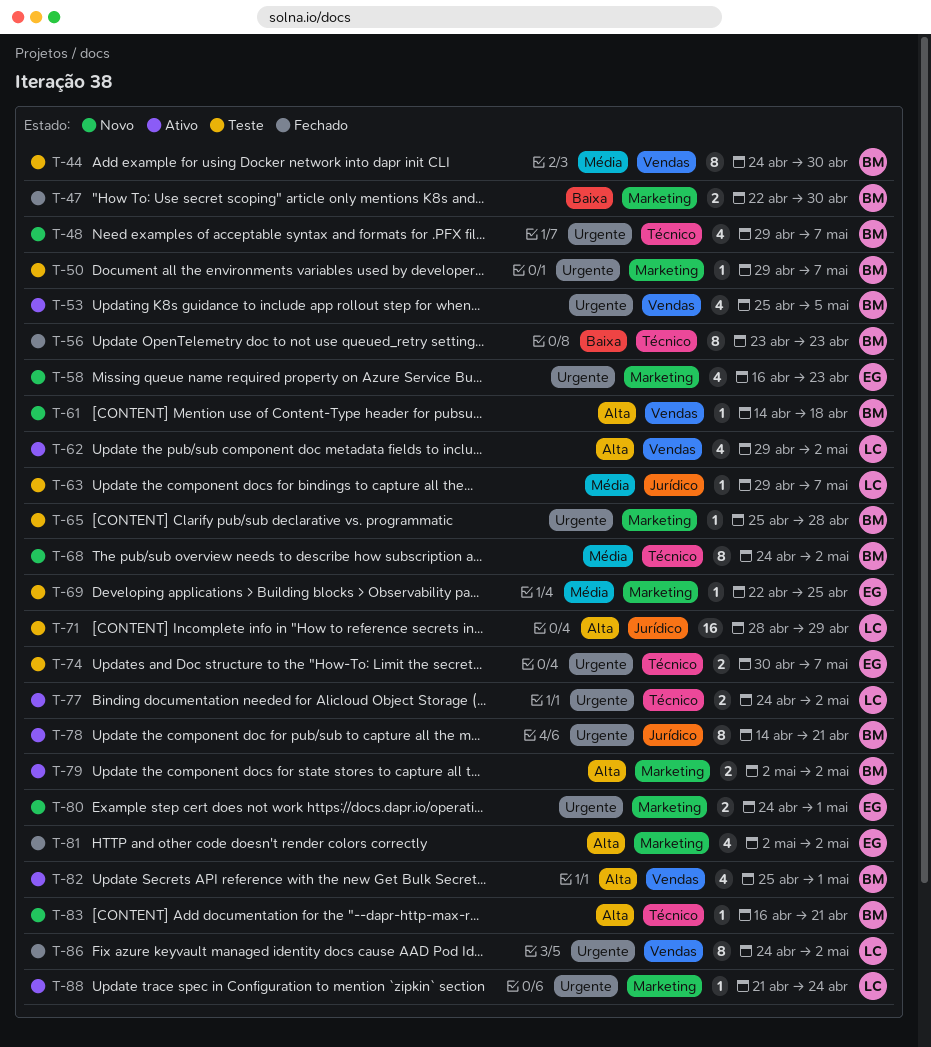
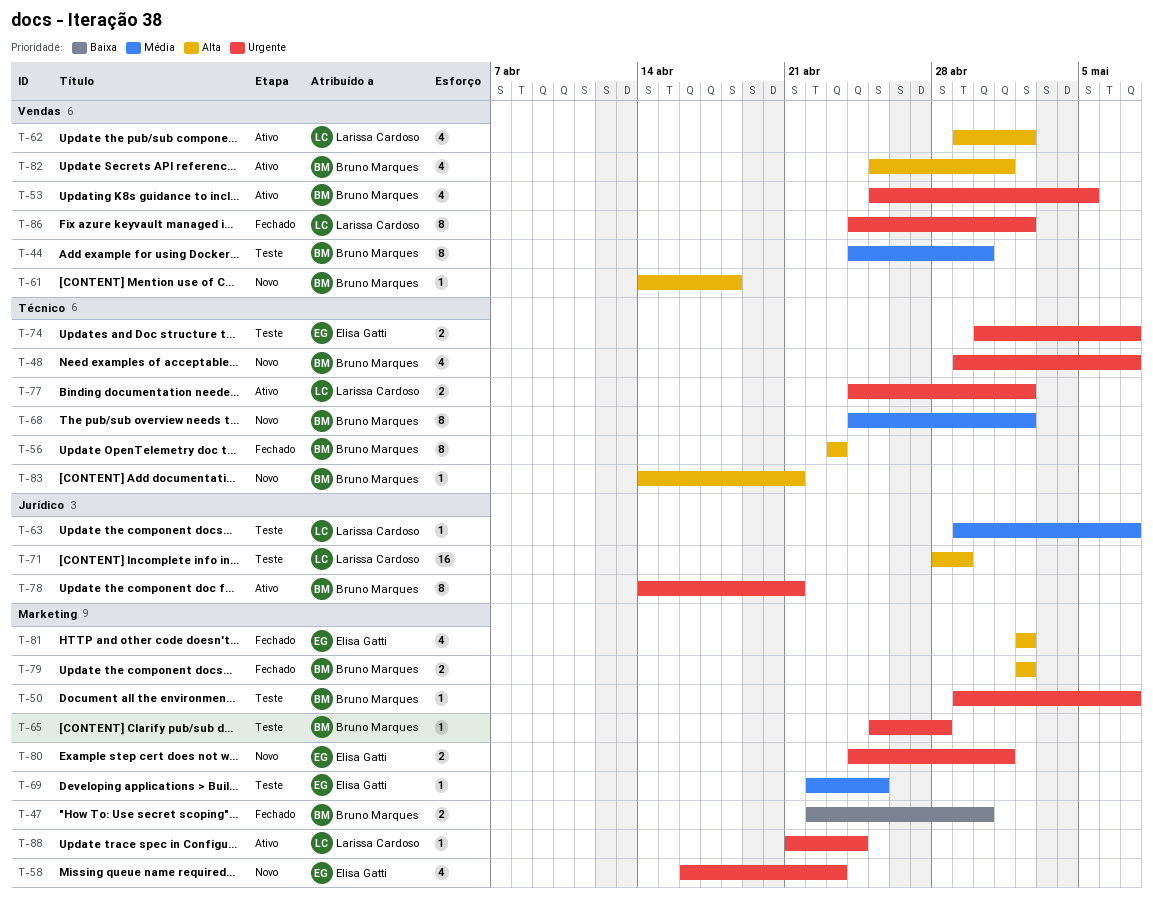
T-56, priority: Baixa -> Alta
T-79, status: Ativo -> Fechado
T-83, start: Apr 16 -> Apr 14

